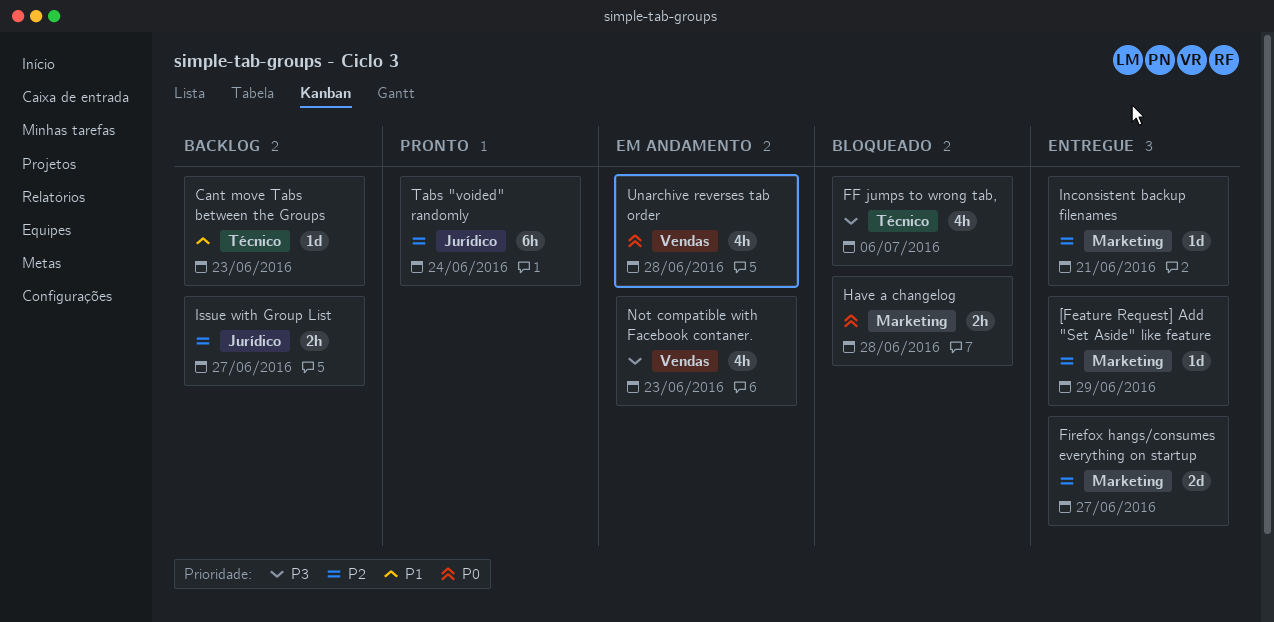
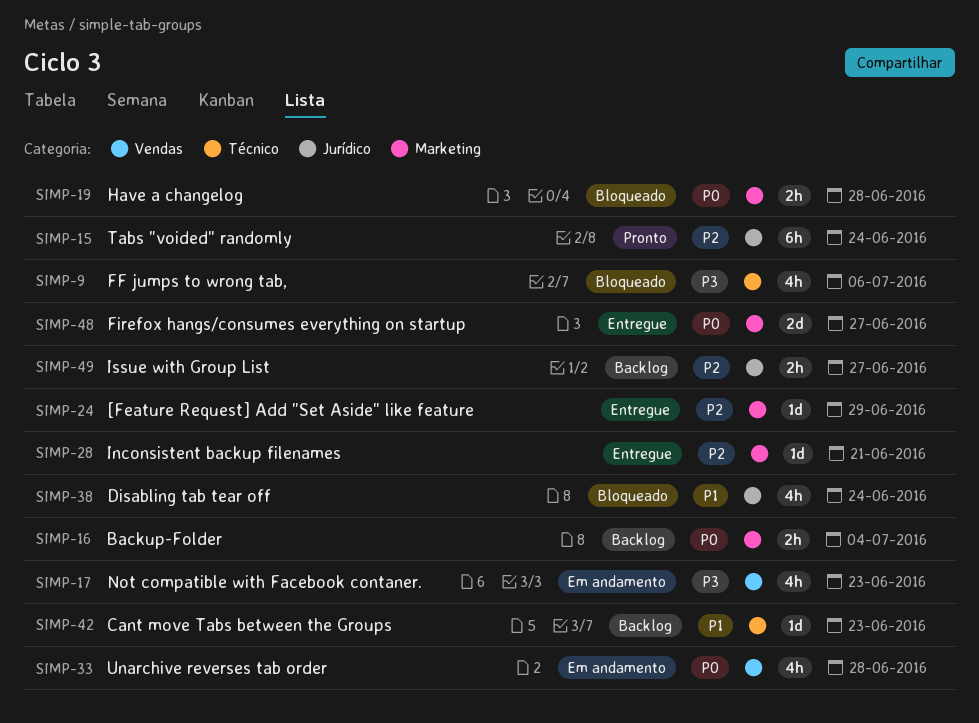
Backup-Folder: none -> present
Disabling tab tear off: none -> present
Firefox hangs/consumes everything on startup, priority: P2 -> P0

